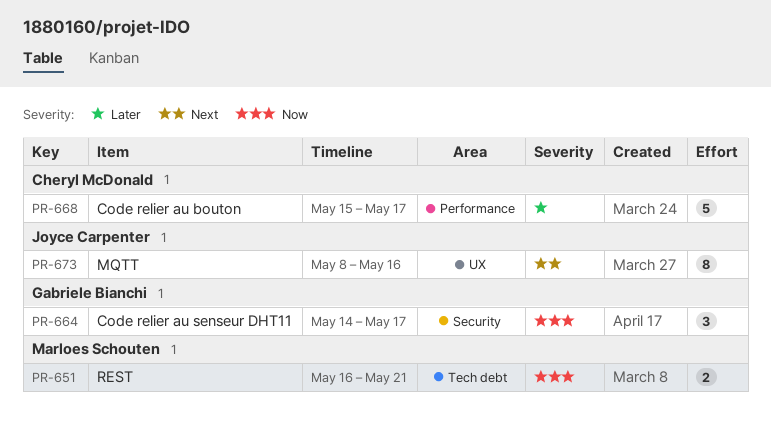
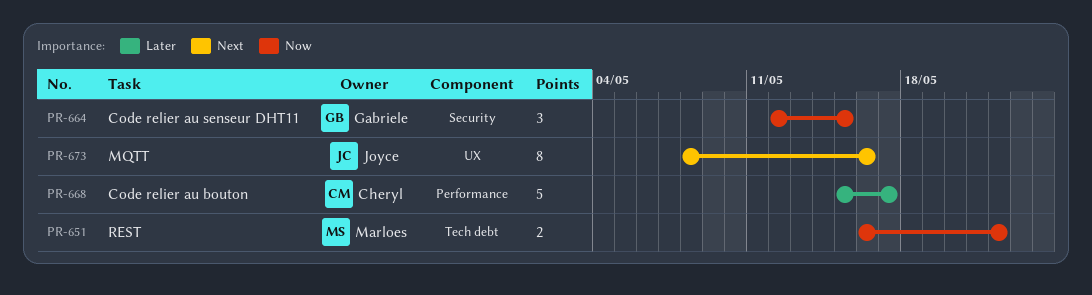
PR-651, due: May 21 -> May 22
PR-664, start: May 14 -> May 12
PR-664, due: May 17 -> May 15

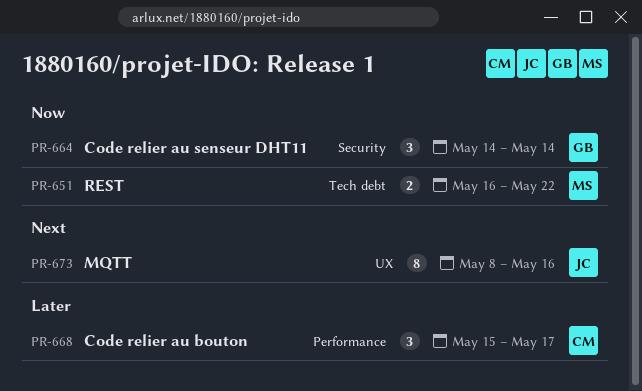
PR-664, start: May 12 -> May 14
PR-664, due: May 15 -> May 14
PR-668, estimate: 5 -> 3

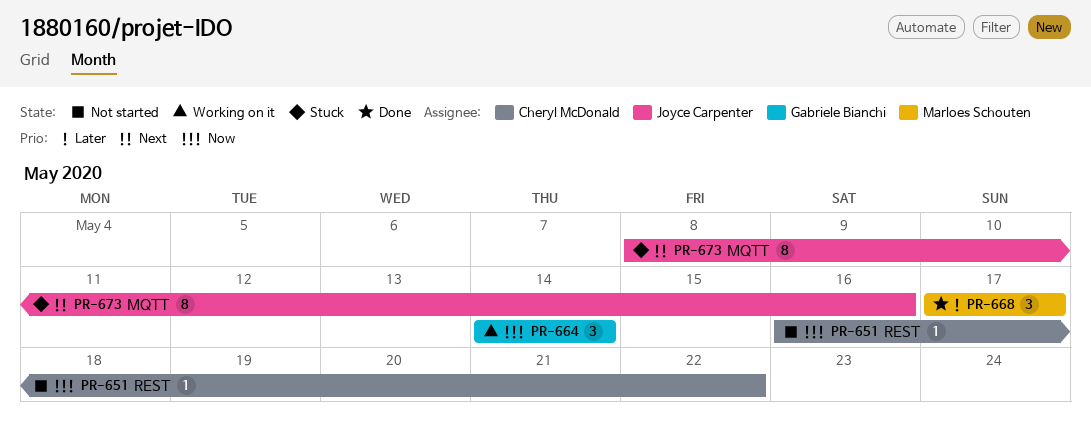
PR-651, owner: Marloes Schouten -> Cheryl McDonald
PR-651, estimate: 2 -> 1
PR-668, owner: Cheryl McDonald -> Marloes Schouten
PR-668, start: May 15 -> May 17

